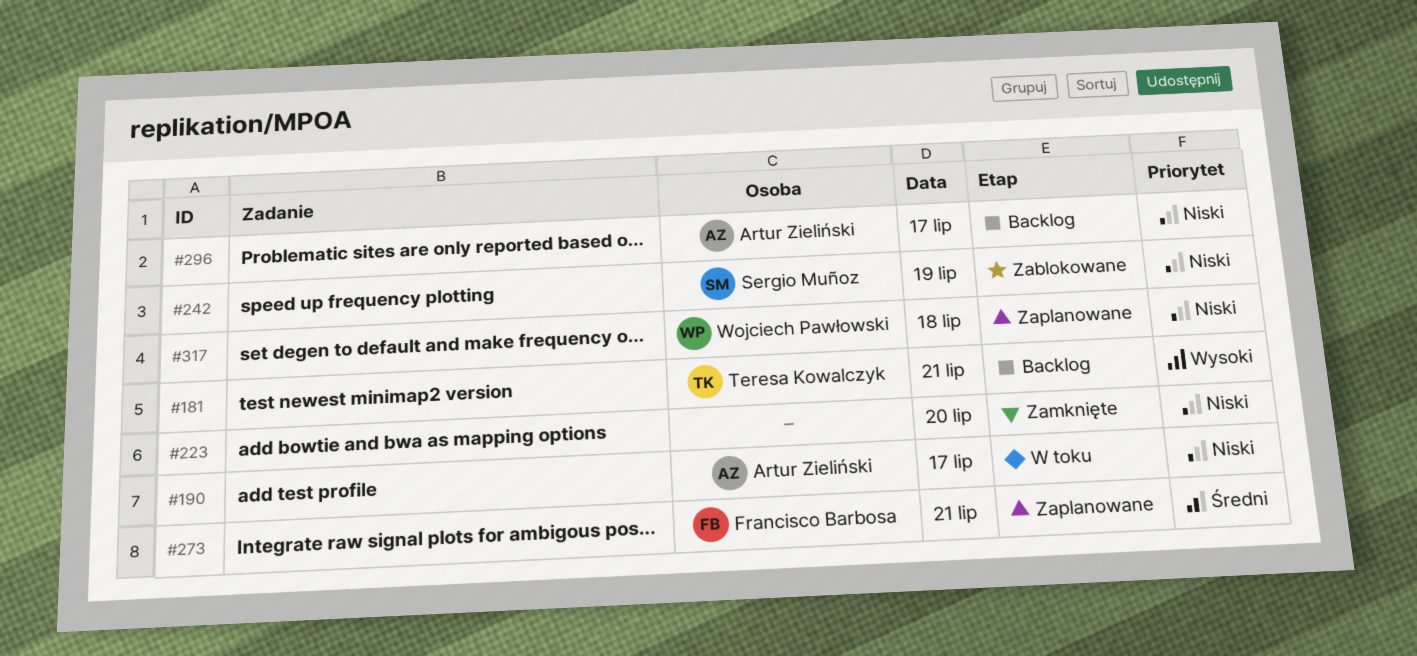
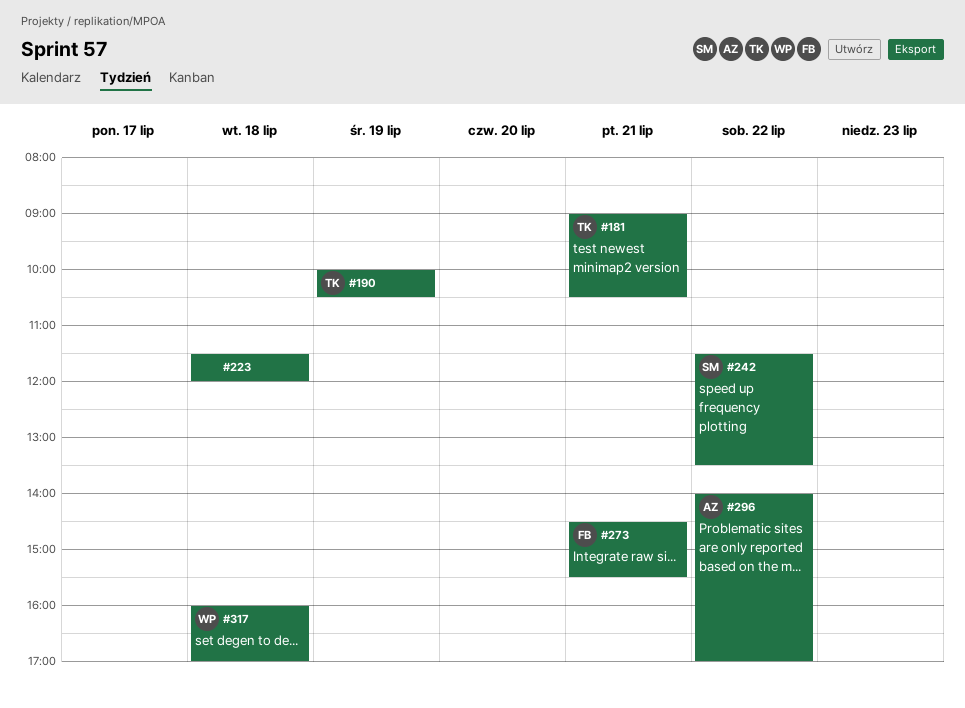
#190, owner: Artur Zieliński -> Teresa Kowalczyk
#190, day: Jul 17 -> Jul 19
#223, day: Jul 20 -> Jul 18
#242, day: Jul 19 -> Jul 22
#296, day: Jul 17 -> Jul 22

